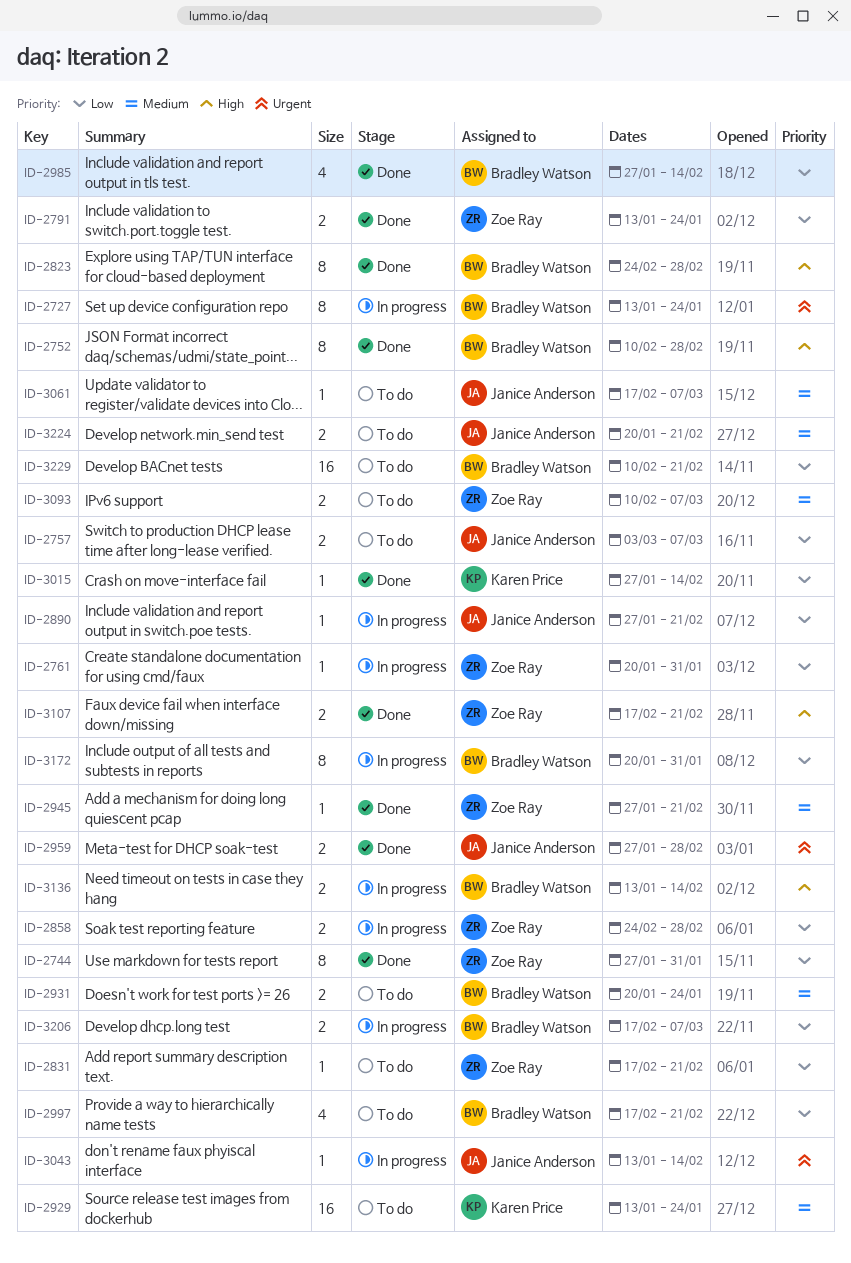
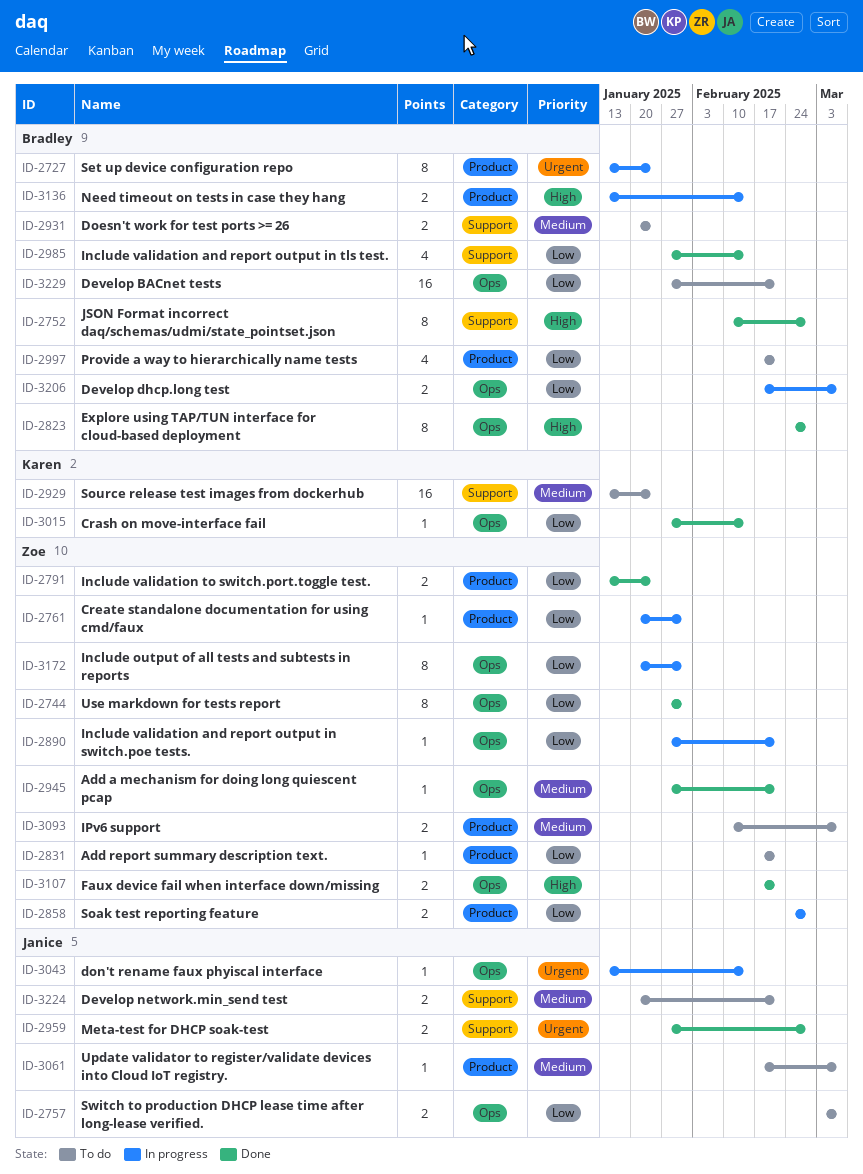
ID-2890, owner: Janice Anderson -> Zoe Ray
ID-3172, owner: Bradley Watson -> Zoe Ray
ID-3229, start: Feb 10 -> Jan 27

